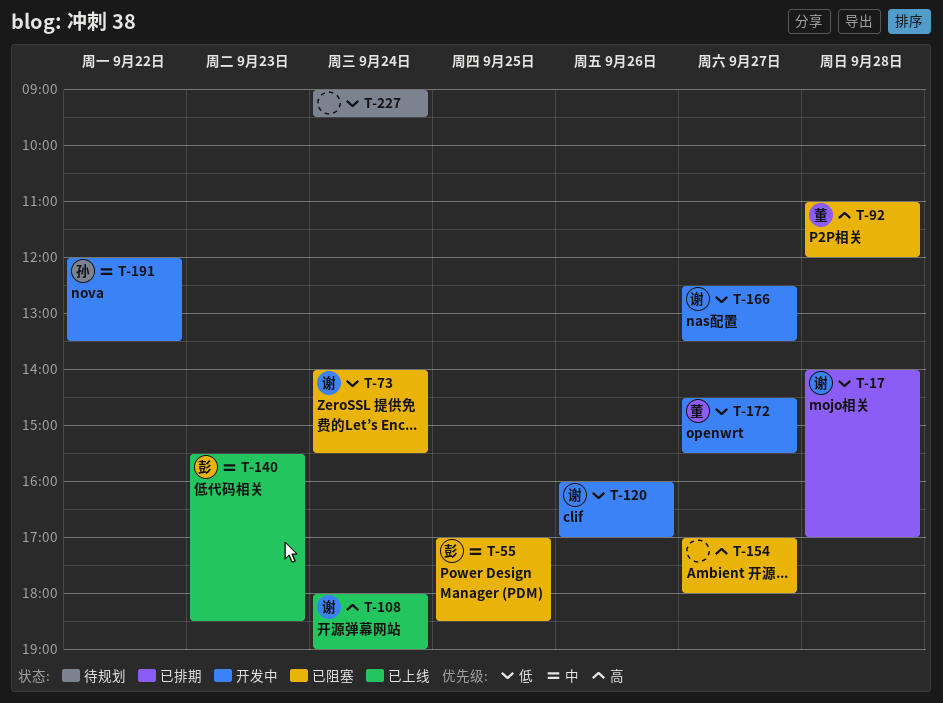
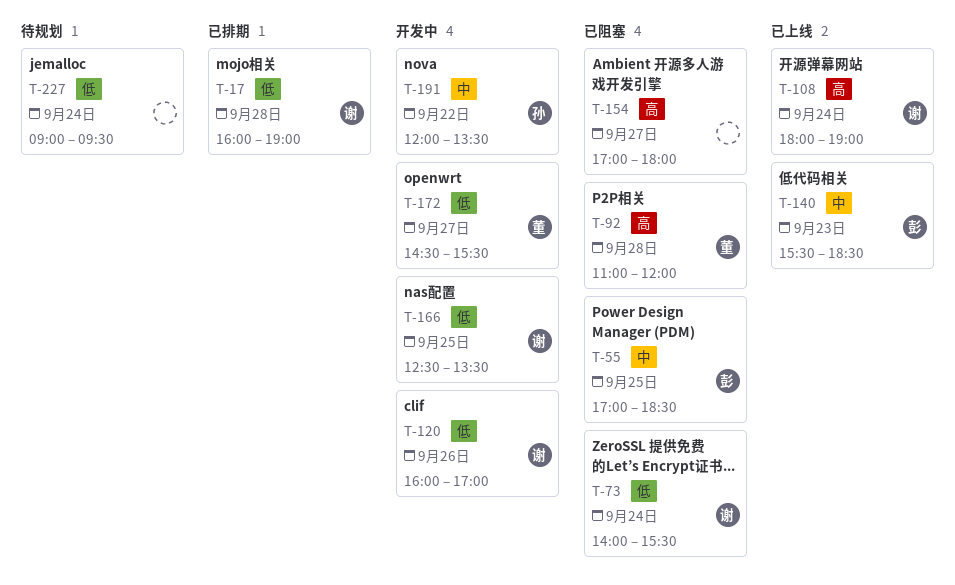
T-17, begins: 14:00 -> 16:00
T-17, ends: 17:00 -> 19:00
T-166, day: Sep 27 -> Sep 25

